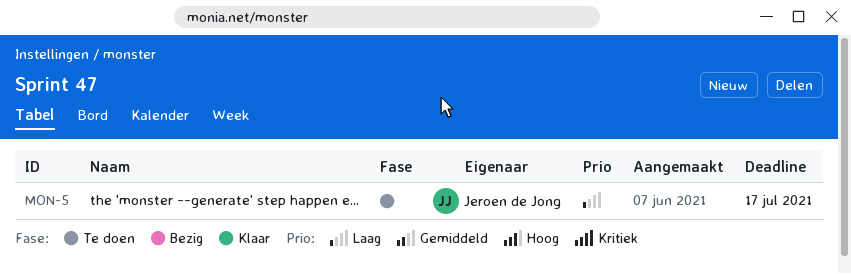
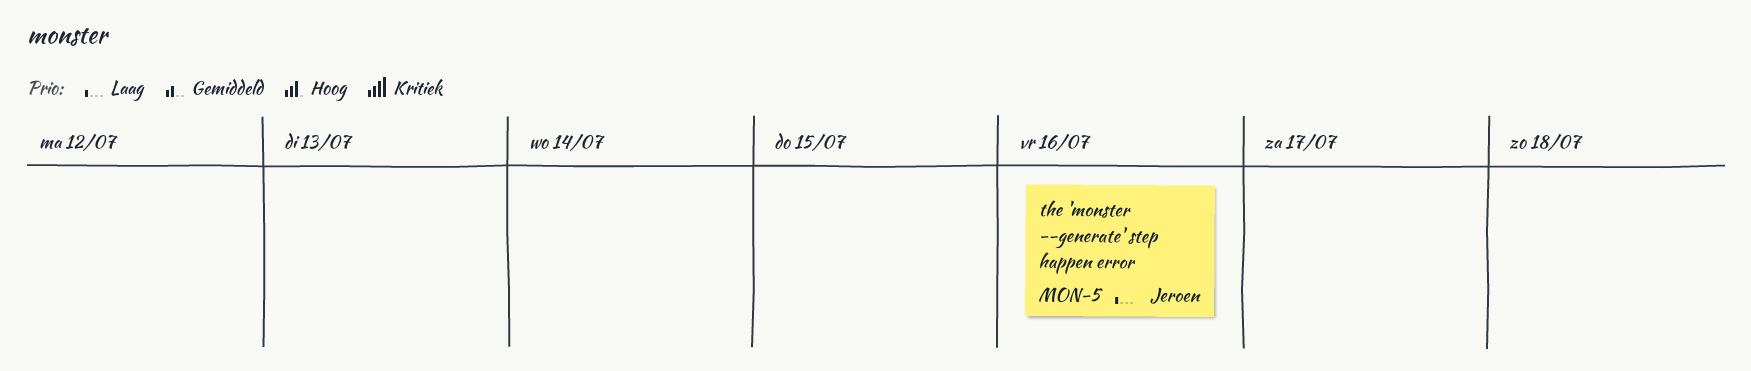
MON-5, due: Jul 17 -> Jul 16

